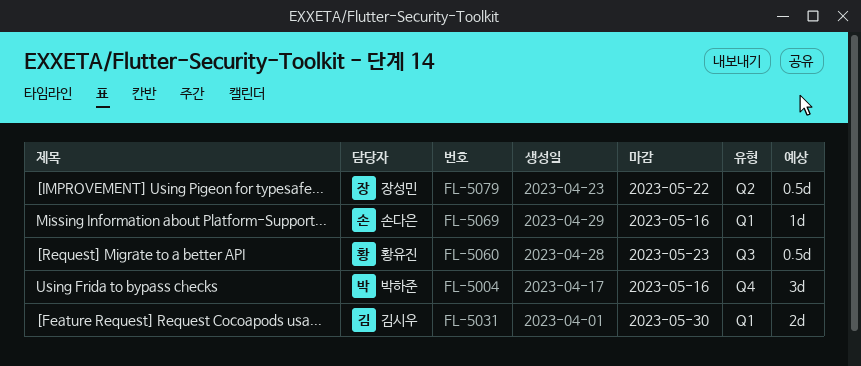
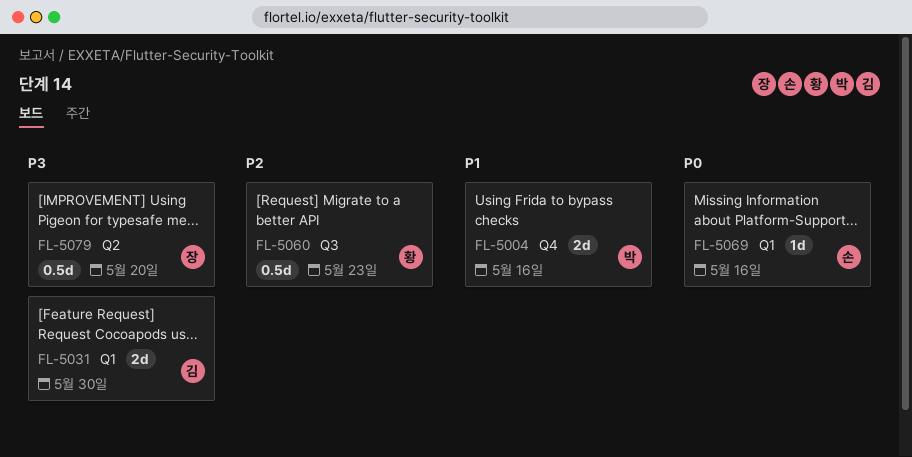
FL-5004, estimate: 3d -> 2d
FL-5079, due: May 22 -> May 20

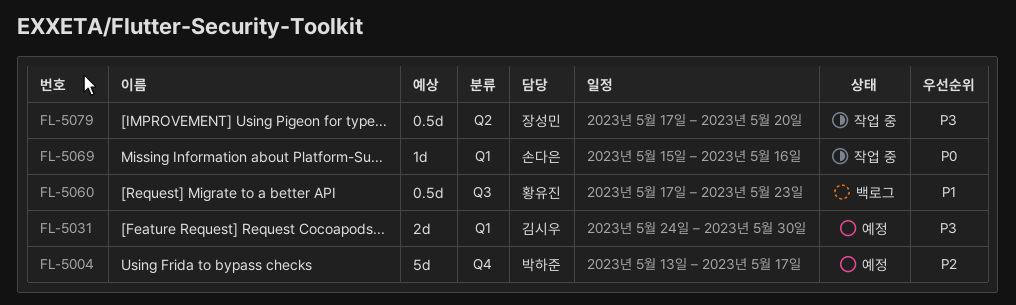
FL-5004, priority: P1 -> P2
FL-5004, estimate: 2d -> 5d
FL-5004, due: May 16 -> May 17
FL-5060, priority: P2 -> P1

